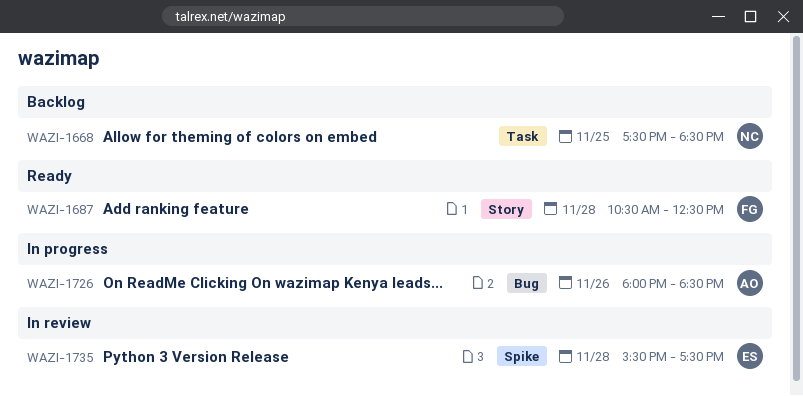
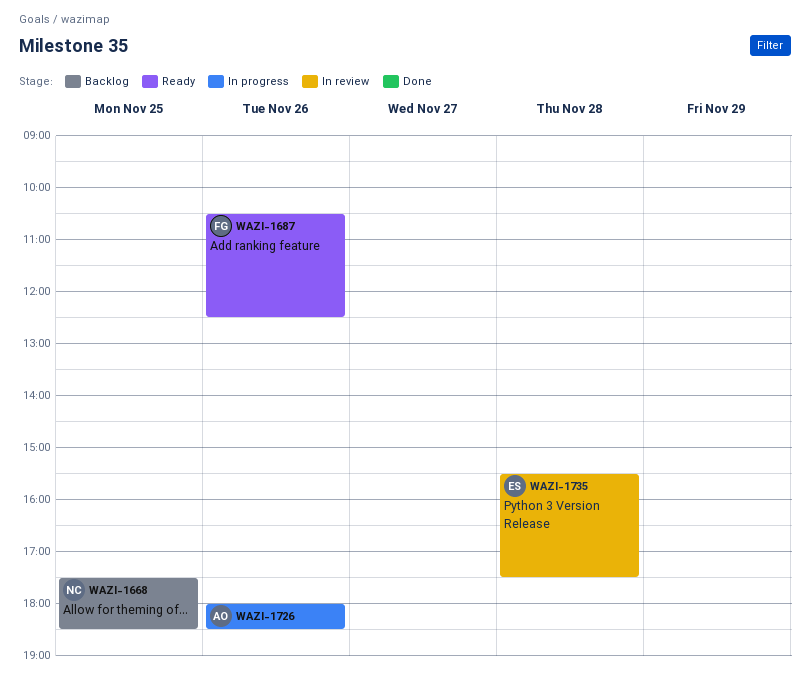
WAZI-1687, day: Nov 28 -> Nov 26

